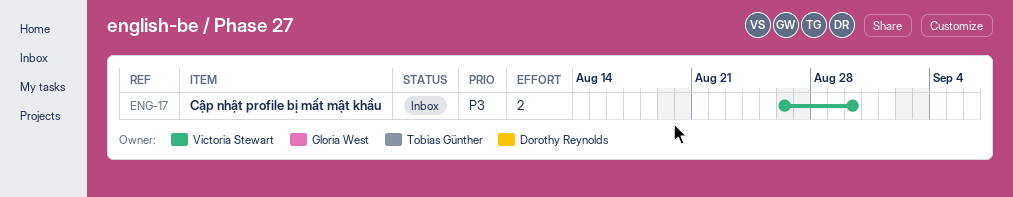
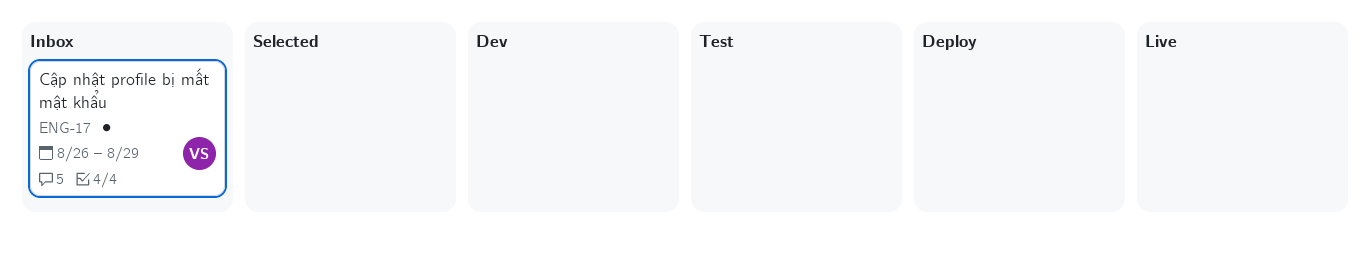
ENG-17, estimate: 2 -> 1
ENG-17, due: Aug 30 -> Aug 29

